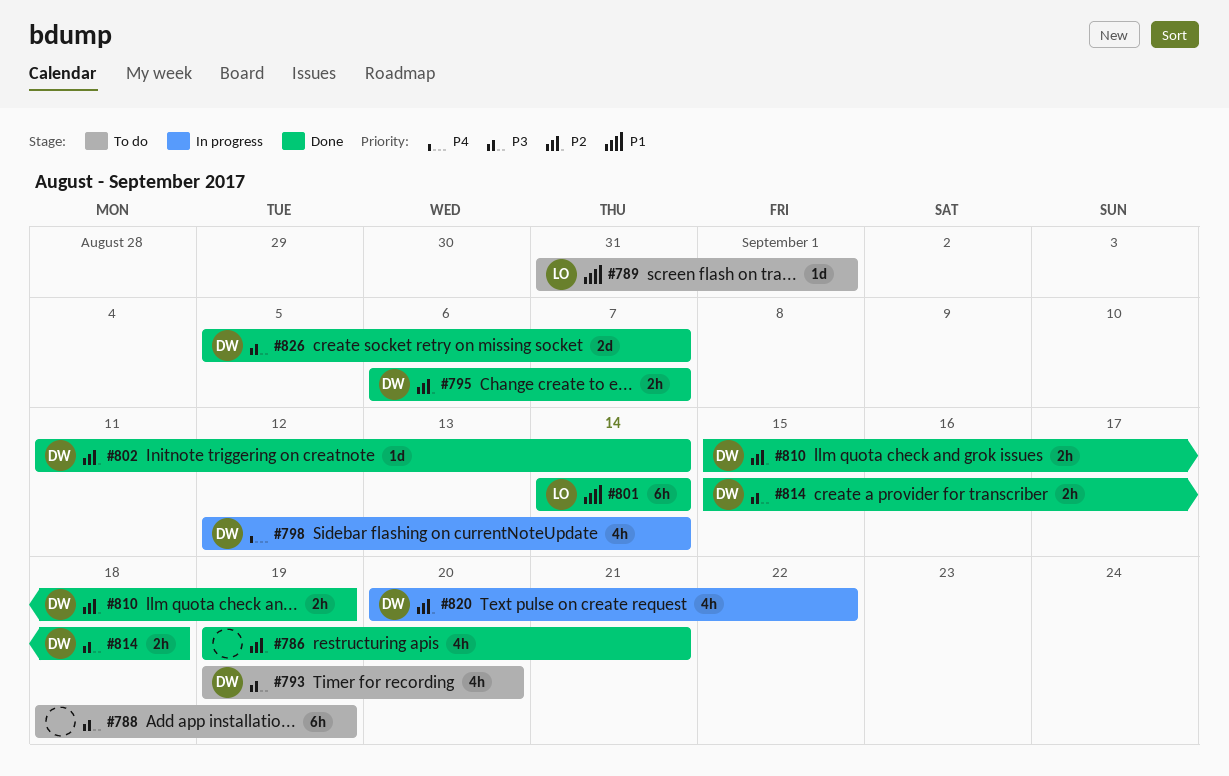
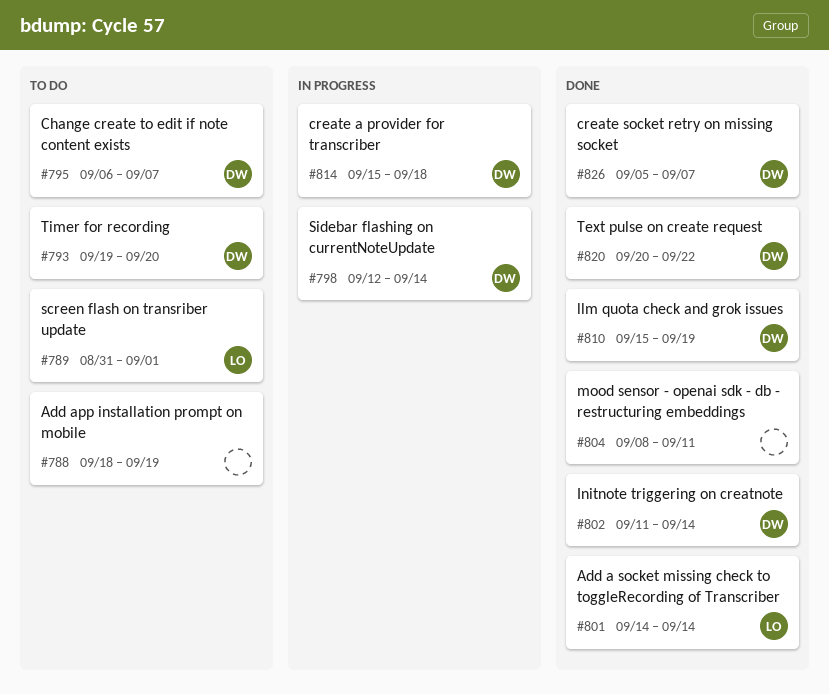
#786: present -> none
#795, status: Done -> To do
#804: none -> present
#814, status: Done -> In progress
#820, status: In progress -> Done

